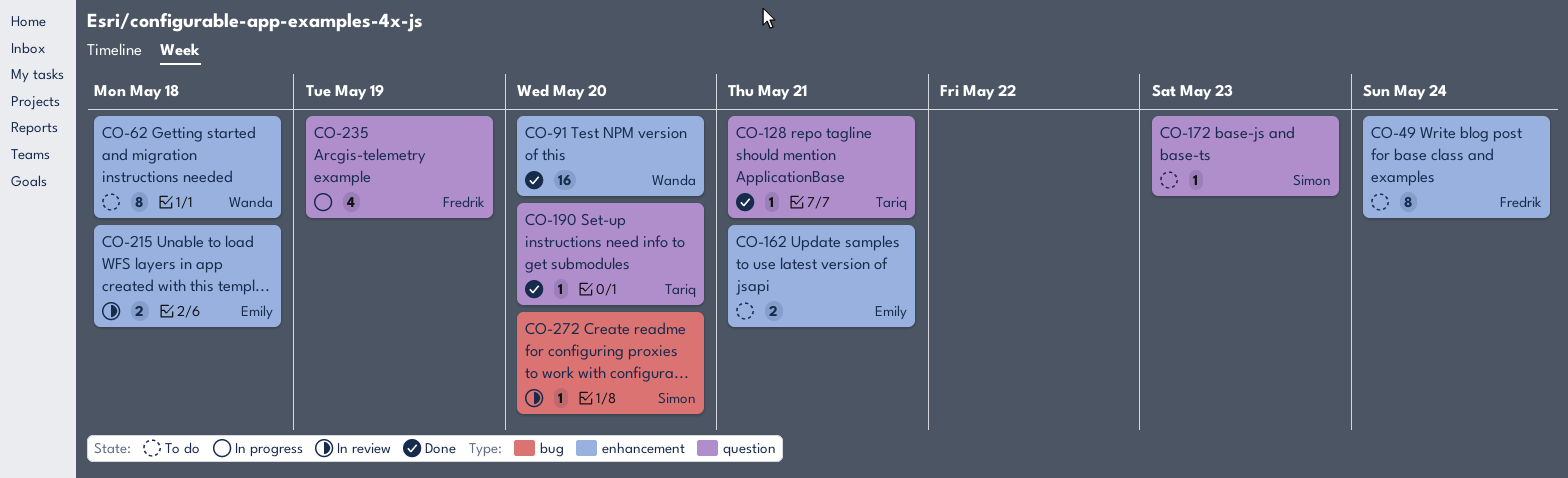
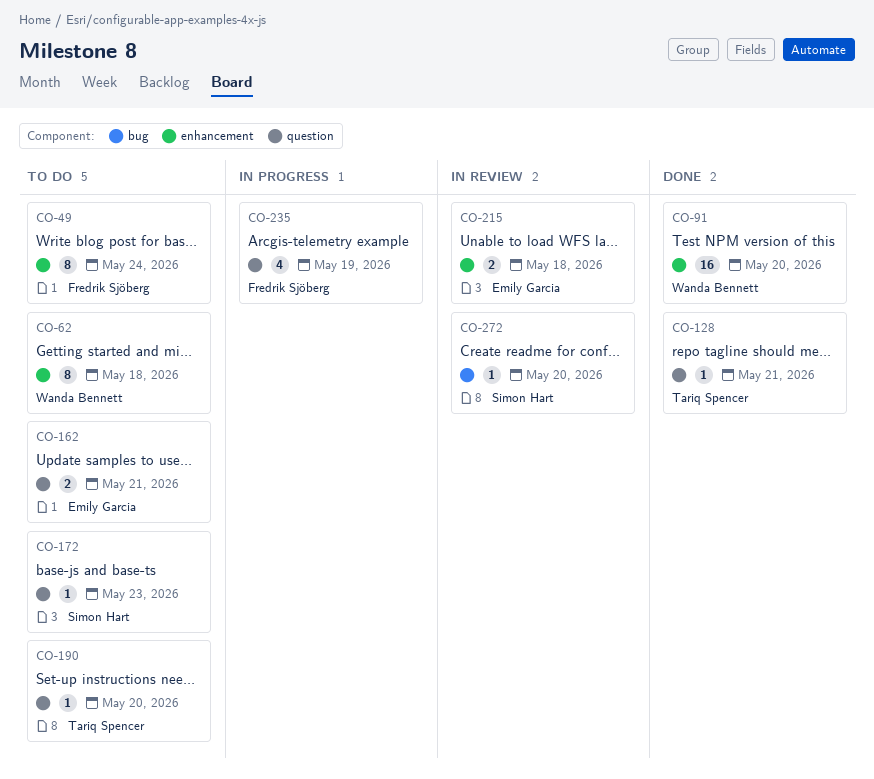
CO-162, label: enhancement -> question
CO-190, status: Done -> To do

